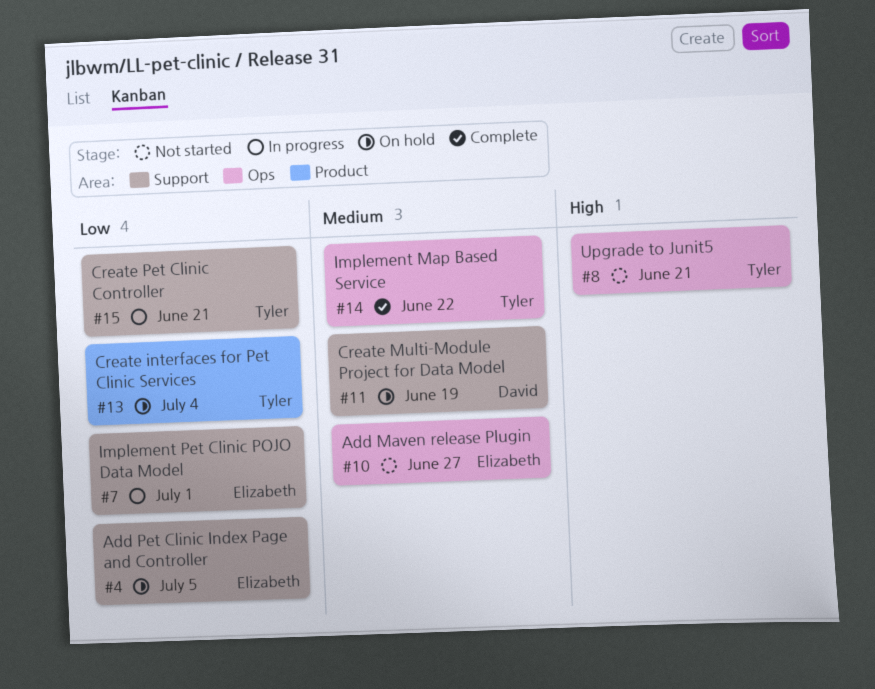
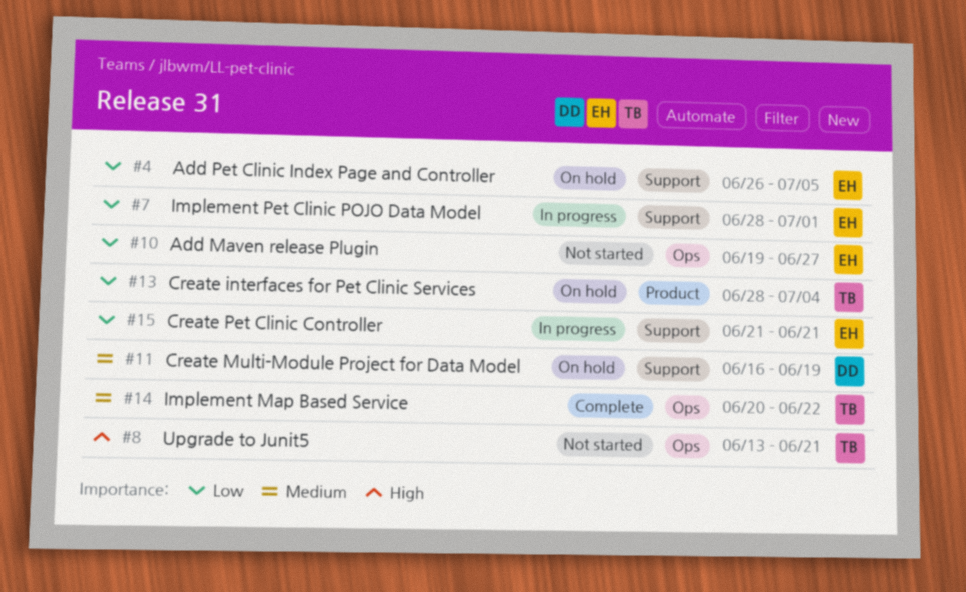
#10, priority: Medium -> Low
#15, owner: Tyler -> Elizabeth

